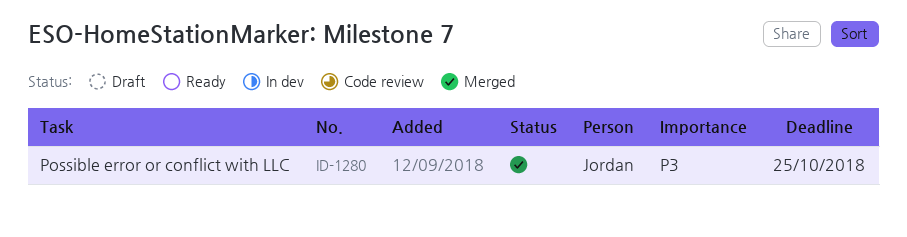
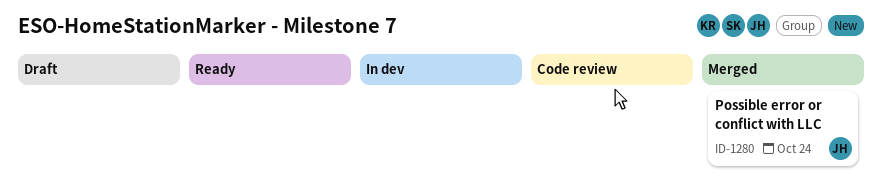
ID-1280, due: Oct 25 -> Oct 24

